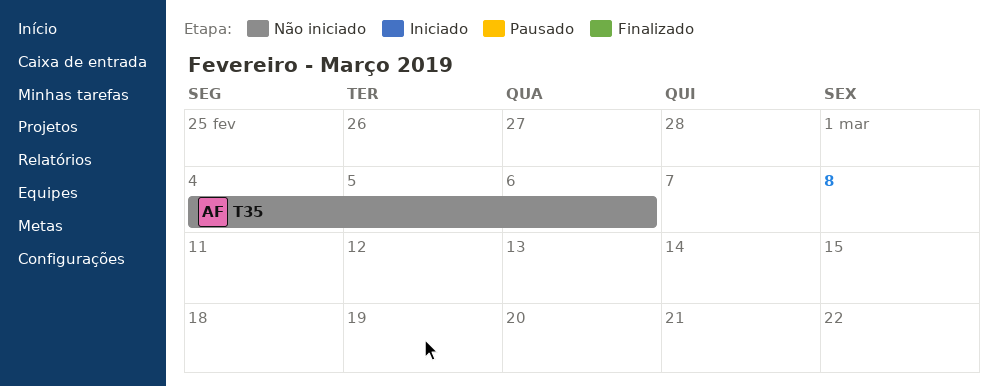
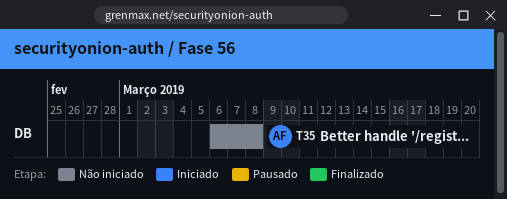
T35, start: Mar 4 -> Mar 6
T35, due: Mar 6 -> Mar 8

